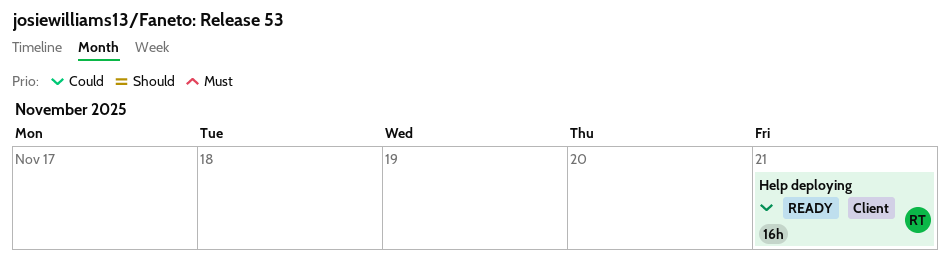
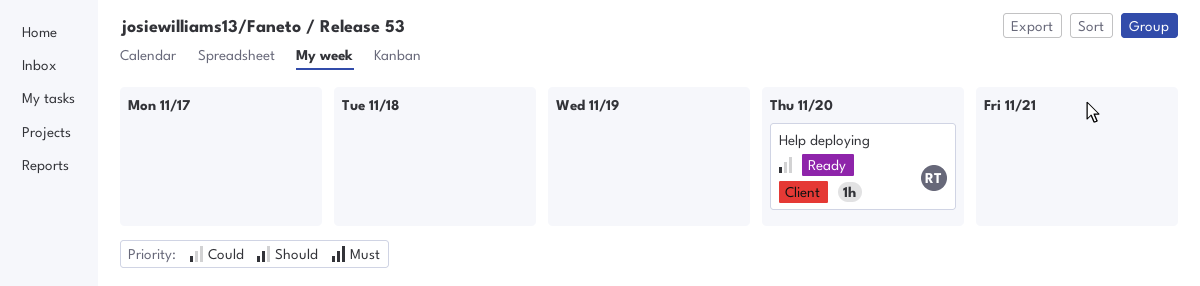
Help deploying, estimate: 16h -> 1h
Help deploying, due: Nov 21 -> Nov 20

